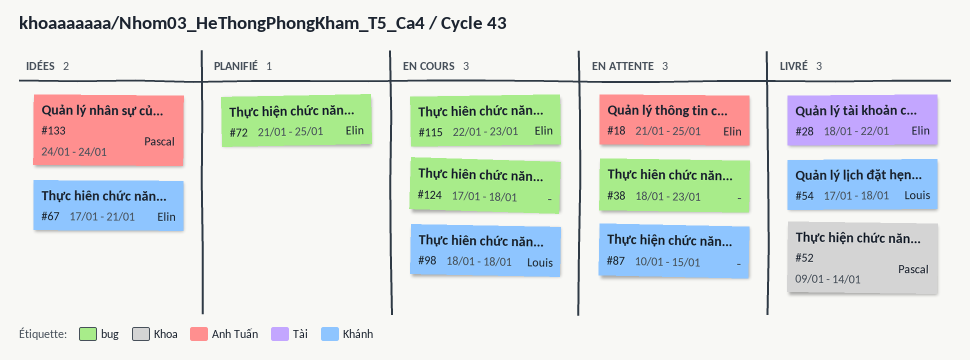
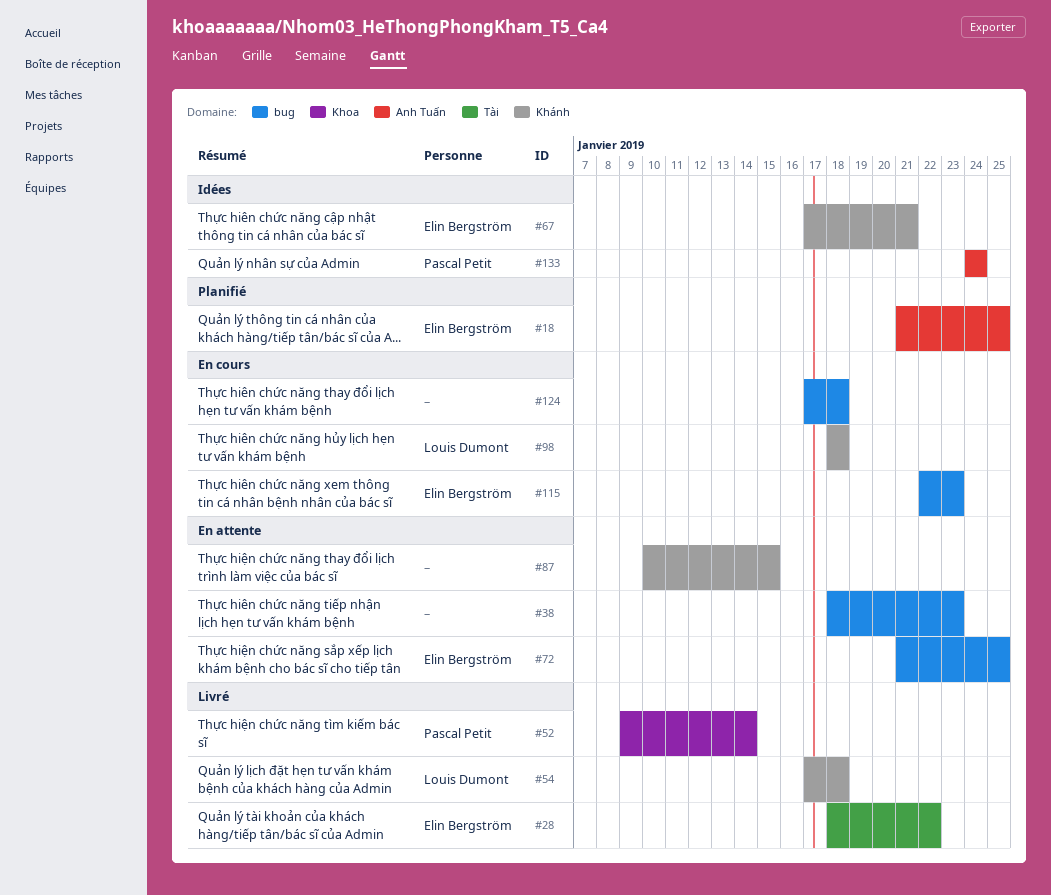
#18, status: En attente -> Planifié
#72, status: Planifié -> En attente

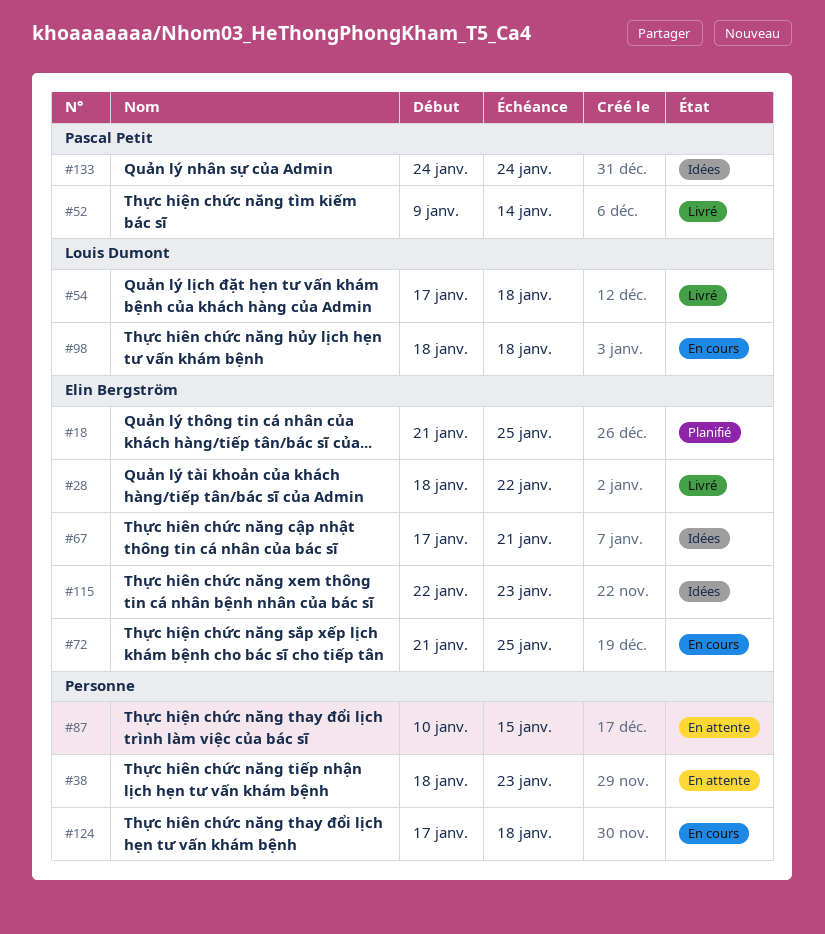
#72, status: En attente -> En cours
#115, status: En cours -> Idées

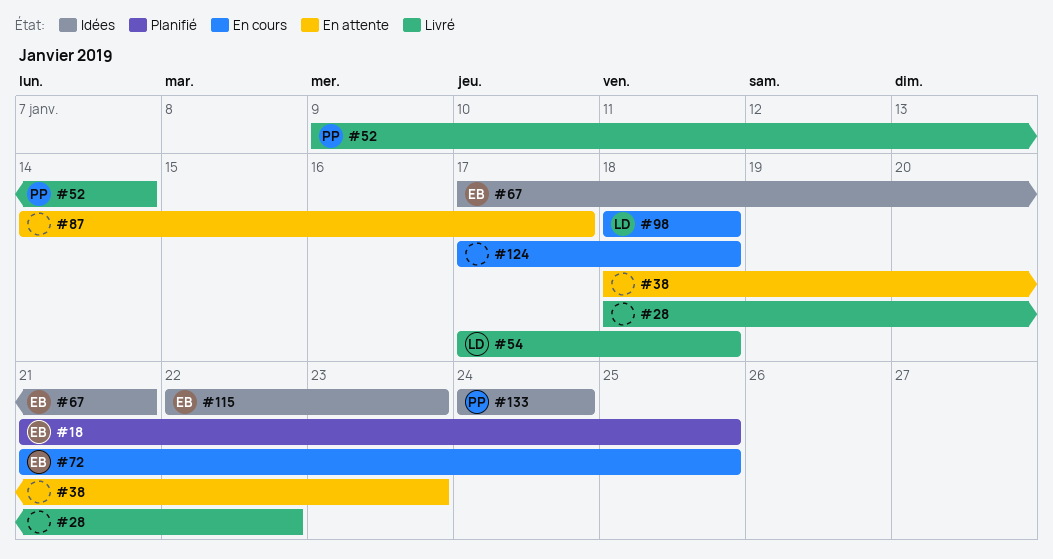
#28, owner: Elin Bergström -> none
#87, start: Jan 10 -> Jan 14
#87, due: Jan 15 -> Jan 17

